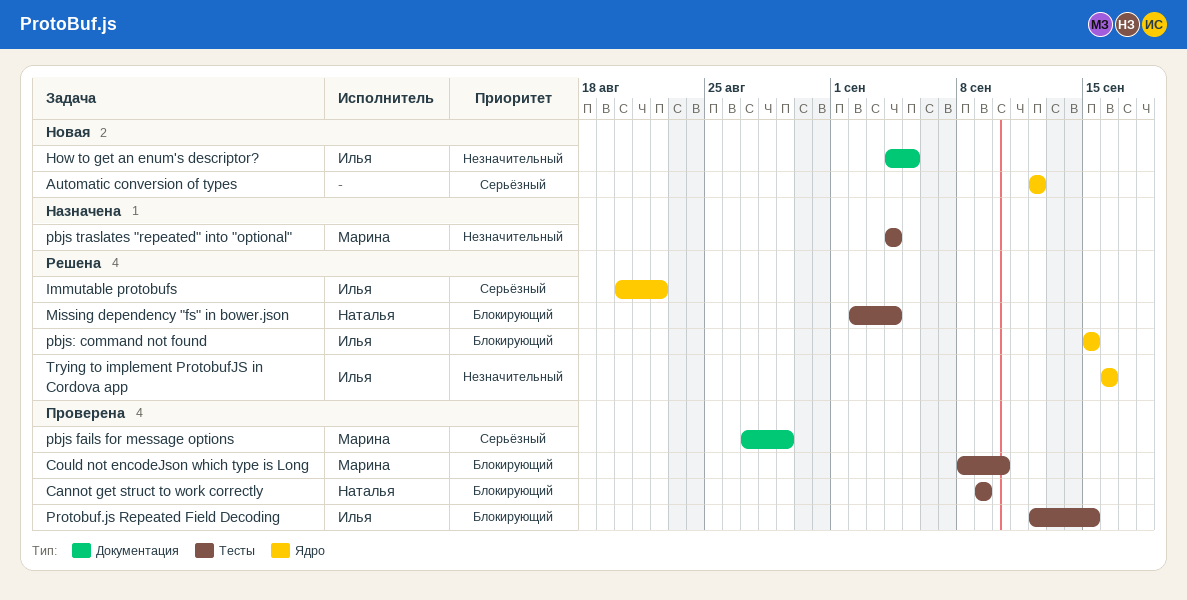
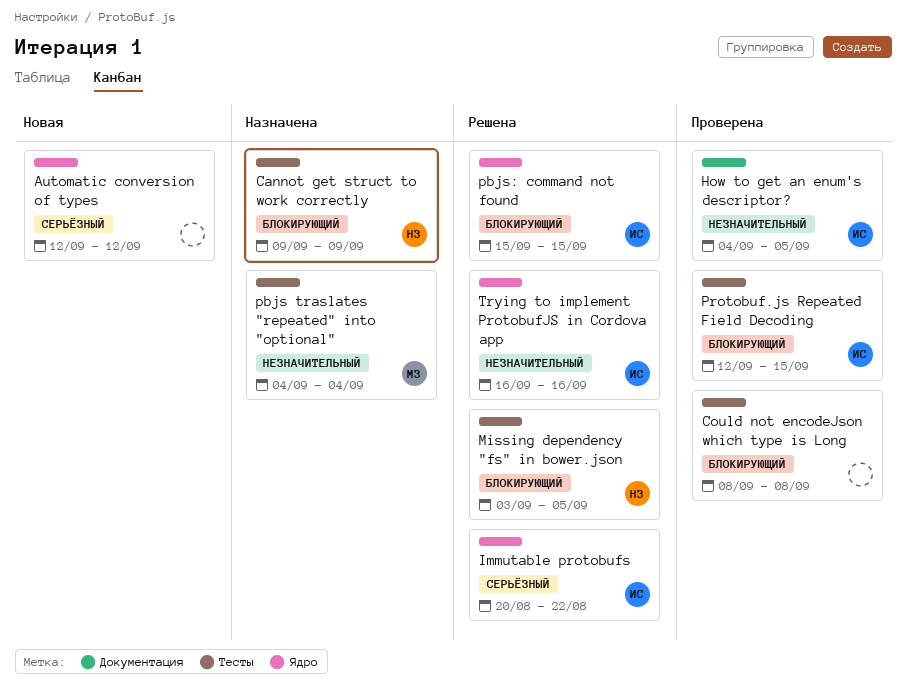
Cannot get struct to work correctly, status: Проверена -> Назначена
Could not encodeJson which type is Long, owner: Марина -> none
Could not encodeJson which type is Long, due: Sep 10 -> Sep 8
How to get an enum's descriptor?, status: Новая -> Проверена
Missing dependency "fs" in bower.json, start: Sep 2 -> Sep 3
Missing dependency "fs" in bower.json, due: Sep 4 -> Sep 5
pbjs fails for message options: present -> none

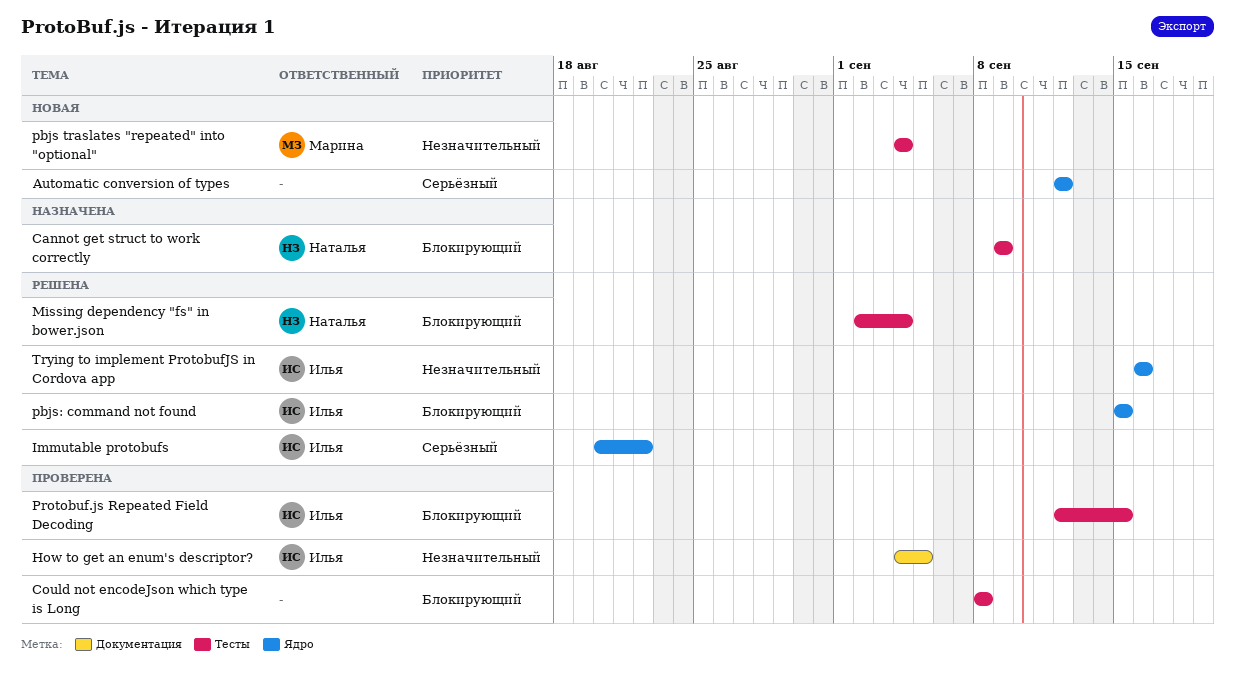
Missing dependency "fs" in bower.json, start: Sep 3 -> Sep 2
Missing dependency "fs" in bower.json, due: Sep 5 -> Sep 4
pbjs traslates "repeated" into "optional", status: Назначена -> Новая

